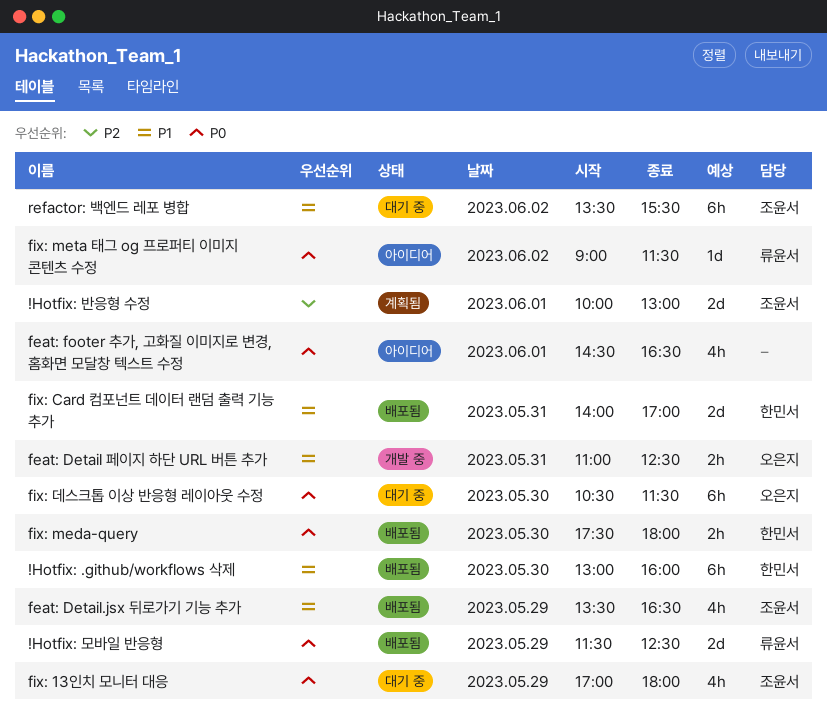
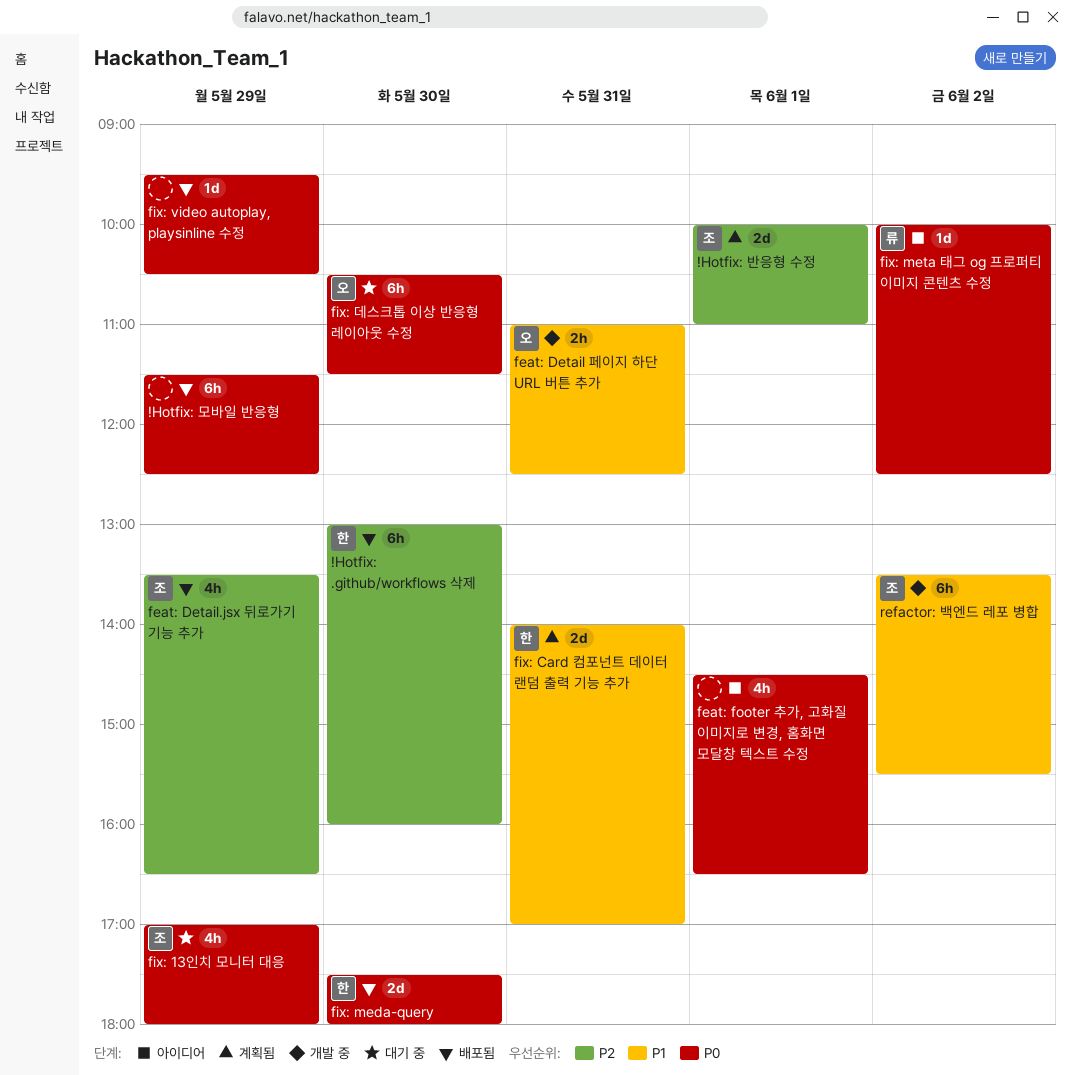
!Hotfix: .github/workflows 삭제, priority: P1 -> P2
!Hotfix: 모바일 반응형, owner: 류윤서 -> none
!Hotfix: 모바일 반응형, estimate: 2d -> 6h
!Hotfix: 반응형 수정, ends: 13:00 -> 11:00
feat: Detail.jsx 뒤로가기 기능 추가, priority: P1 -> P2
fix: Card 컴포넌트 데이터 랜덤 출력 기능 추가, status: 배포됨 -> 계획됨
fix: meda-query, estimate: 2h -> 2d
fix: meta 태그 og 프로퍼티 이미지 콘텐츠 수정, begins: 09:00 -> 10:00
fix: meta 태그 og 프로퍼티 이미지 콘텐츠 수정, ends: 11:30 -> 12:30
fix: video autoplay, playsinline 수정: none -> present
refactor: 백엔드 레포 병합, status: 대기 중 -> 개발 중

